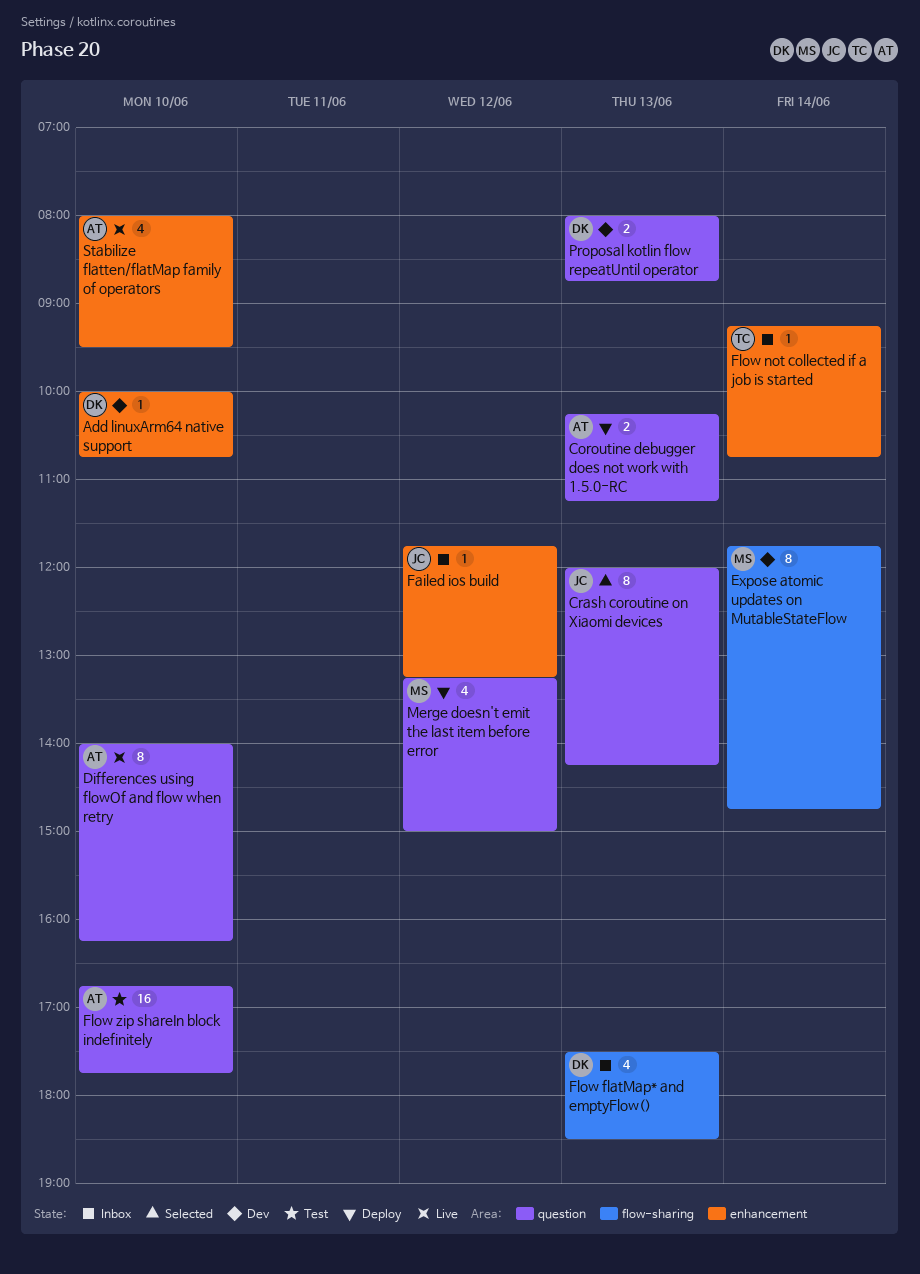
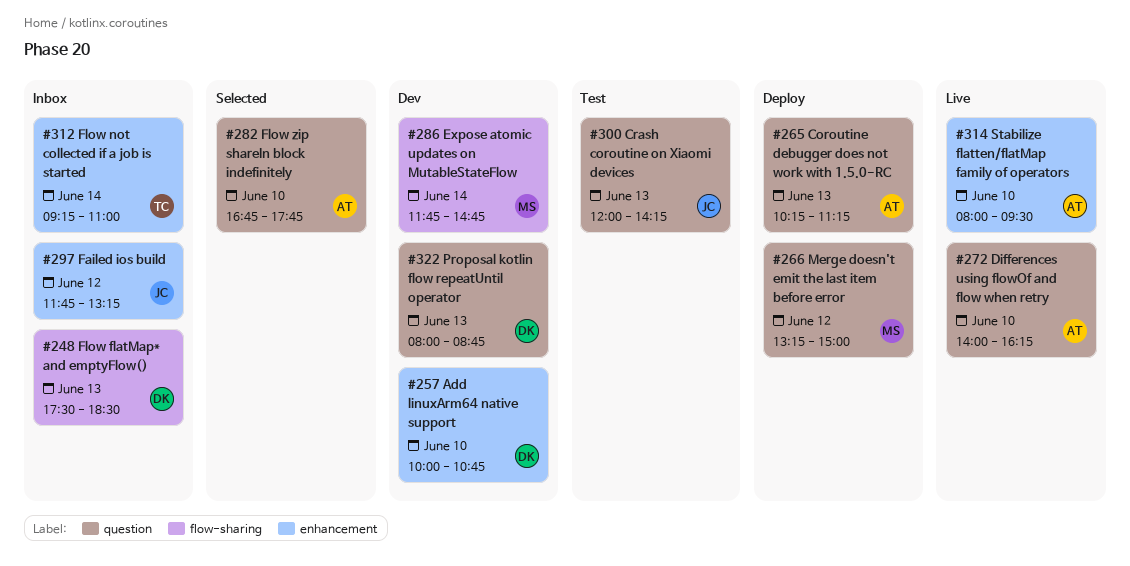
Crash coroutine on Xiaomi devices, status: Selected -> Test
Flow not collected if a job is started, ends: 10:45 -> 11:00
Flow zip shareIn block indefinitely, status: Test -> Selected

